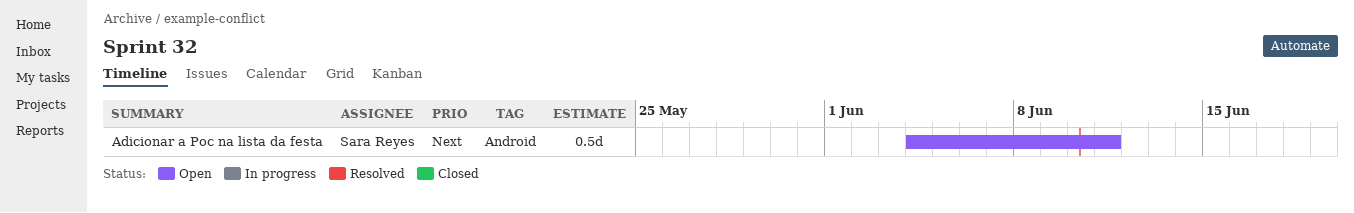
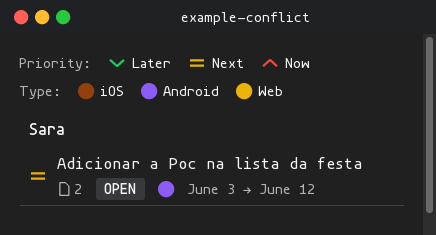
Adicionar a Poc na lista da festa, start: Jun 4 -> Jun 3
Adicionar a Poc na lista da festa, due: Jun 11 -> Jun 12

